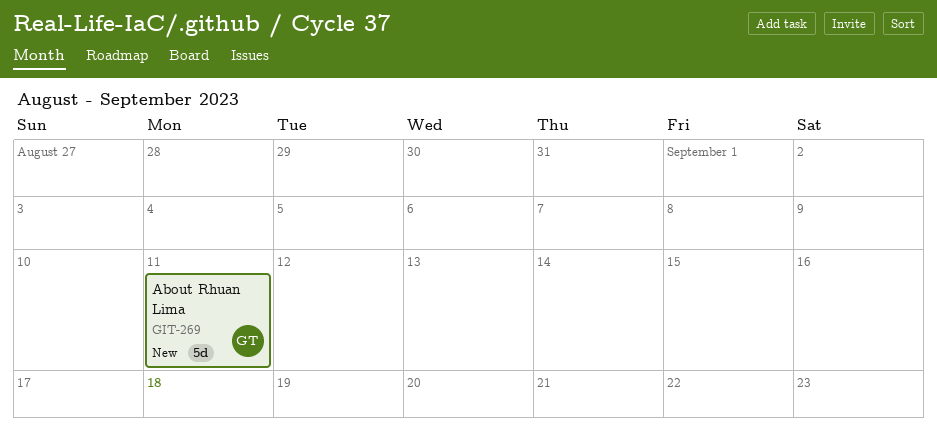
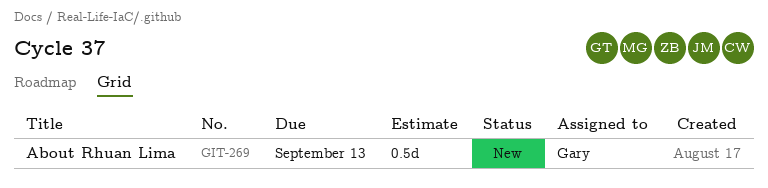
GIT-269, estimate: 5d -> 0.5d
GIT-269, due: Sep 11 -> Sep 13

